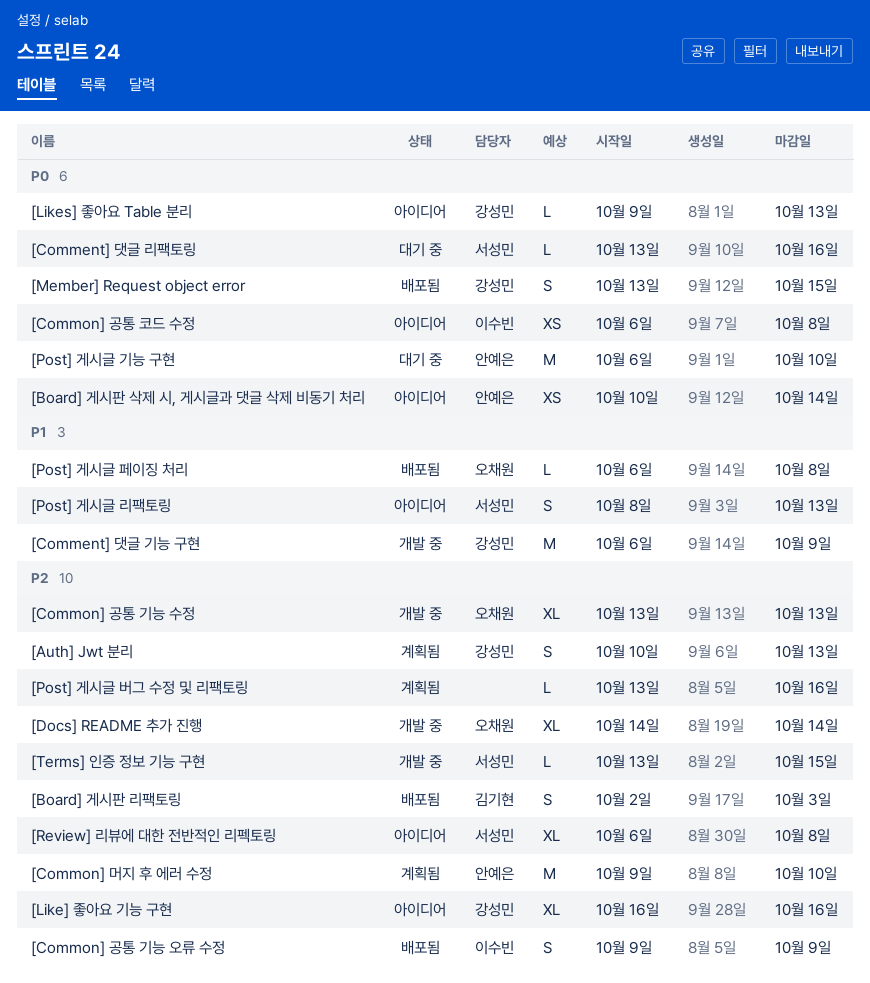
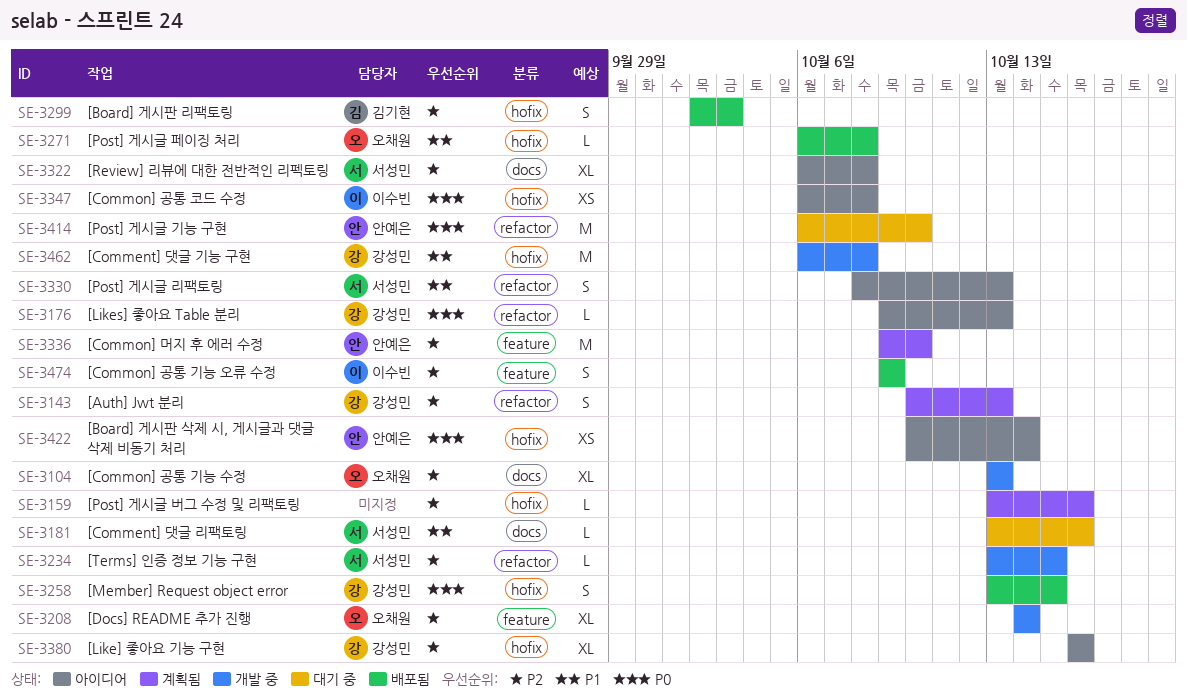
[Comment] 댓글 기능 구현, due: Oct 9 -> Oct 8
[Comment] 댓글 리팩토링, priority: P0 -> P1

